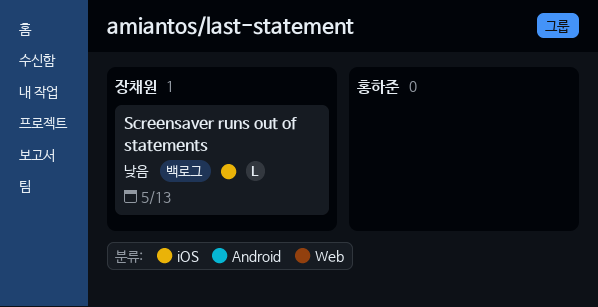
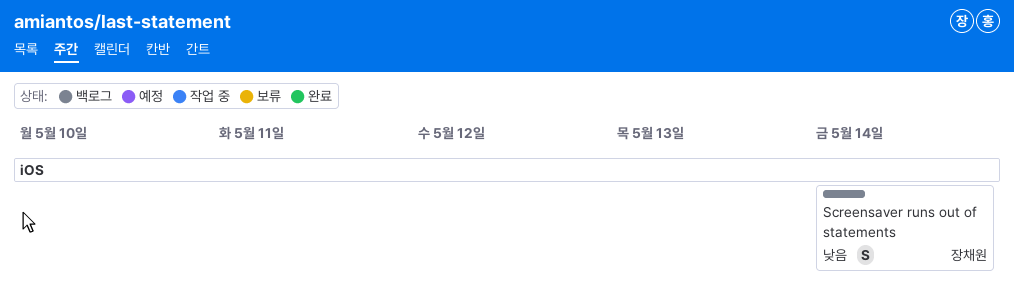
Screensaver runs out of statements, estimate: L -> S
Screensaver runs out of statements, due: May 13 -> May 14

